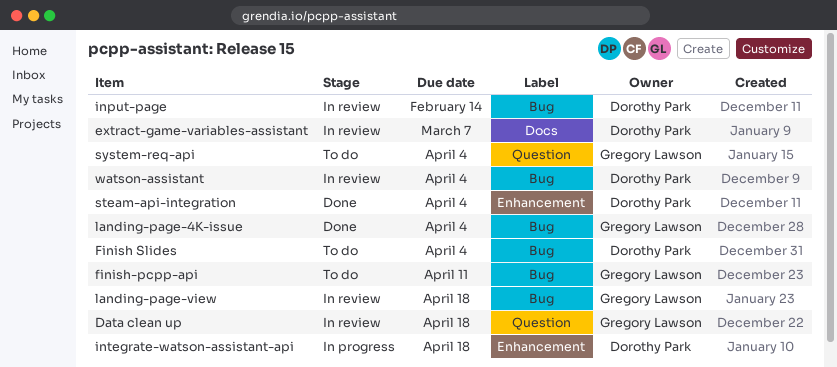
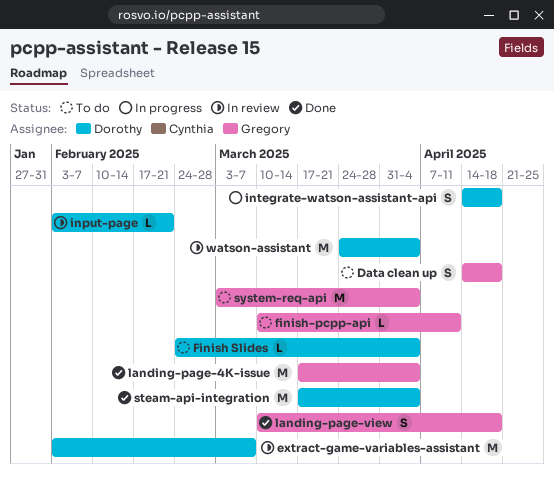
Data clean up, status: In review -> To do
input-page, due: Feb 14 -> Feb 21
landing-page-view, status: In review -> Done

